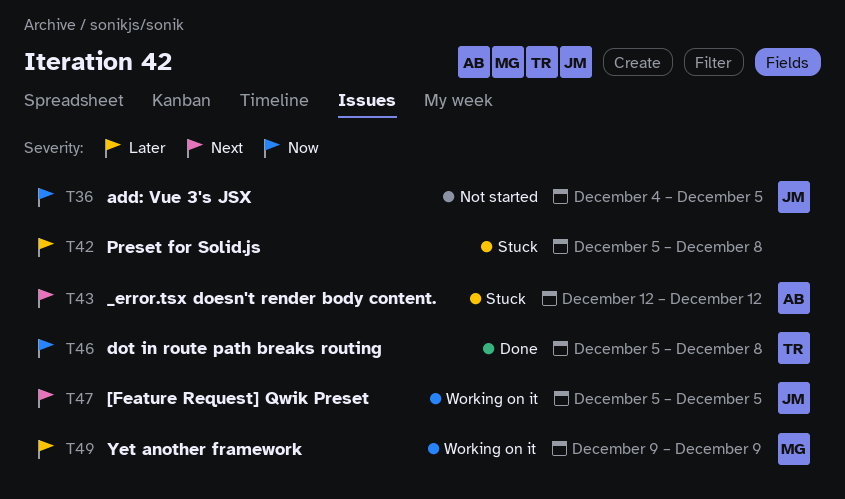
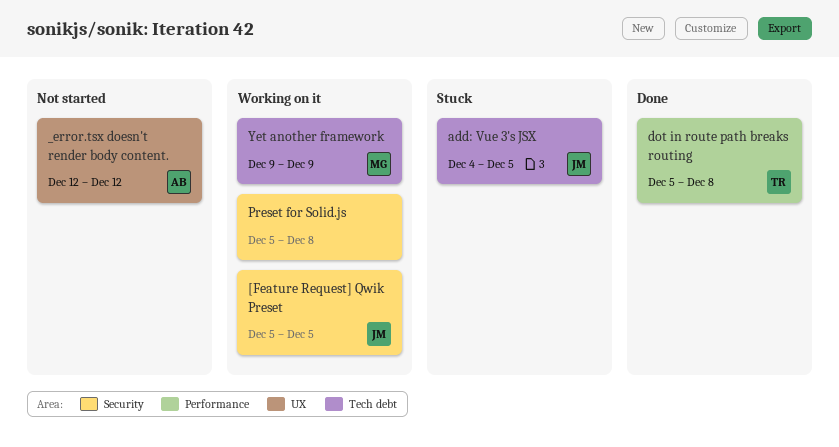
_error.tsx doesn't render body content., status: Stuck -> Not started
add: Vue 3's JSX, status: Not started -> Stuck
Preset for Solid.js, status: Stuck -> Working on it

